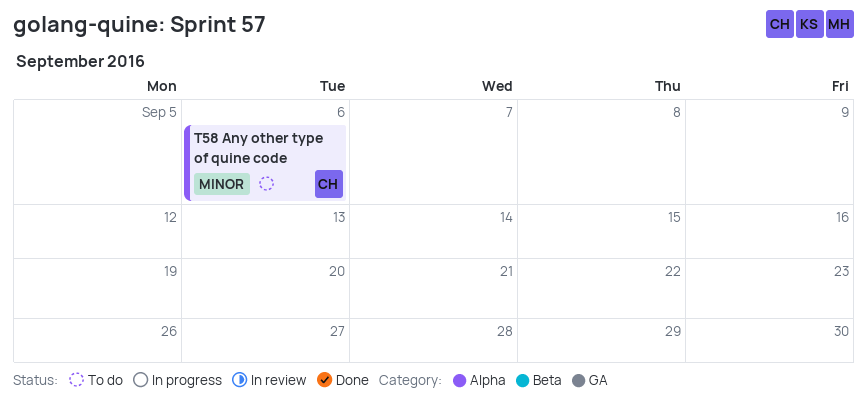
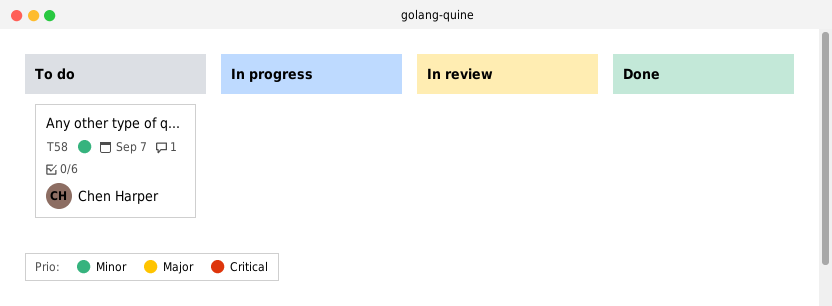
T58, due: Sep 6 -> Sep 7

